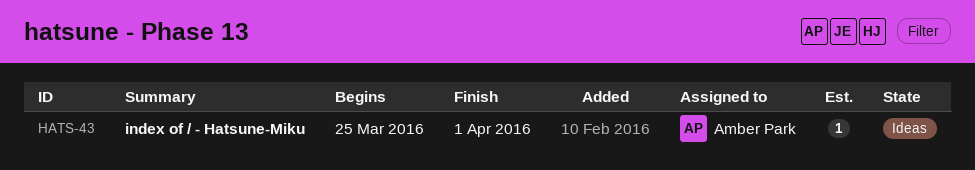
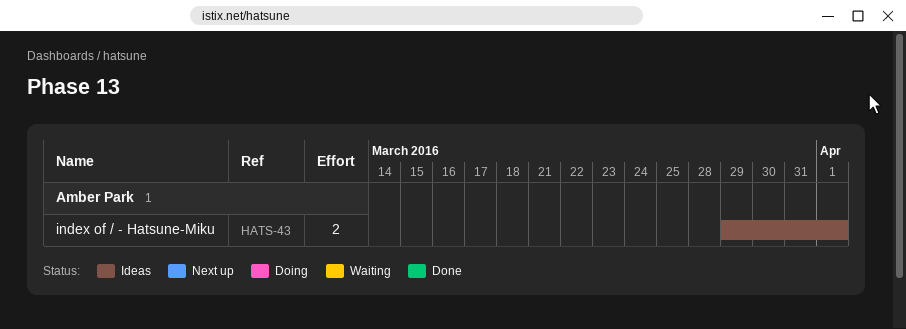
HATS-43, estimate: 1 -> 2
HATS-43, start: Mar 25 -> Mar 29

